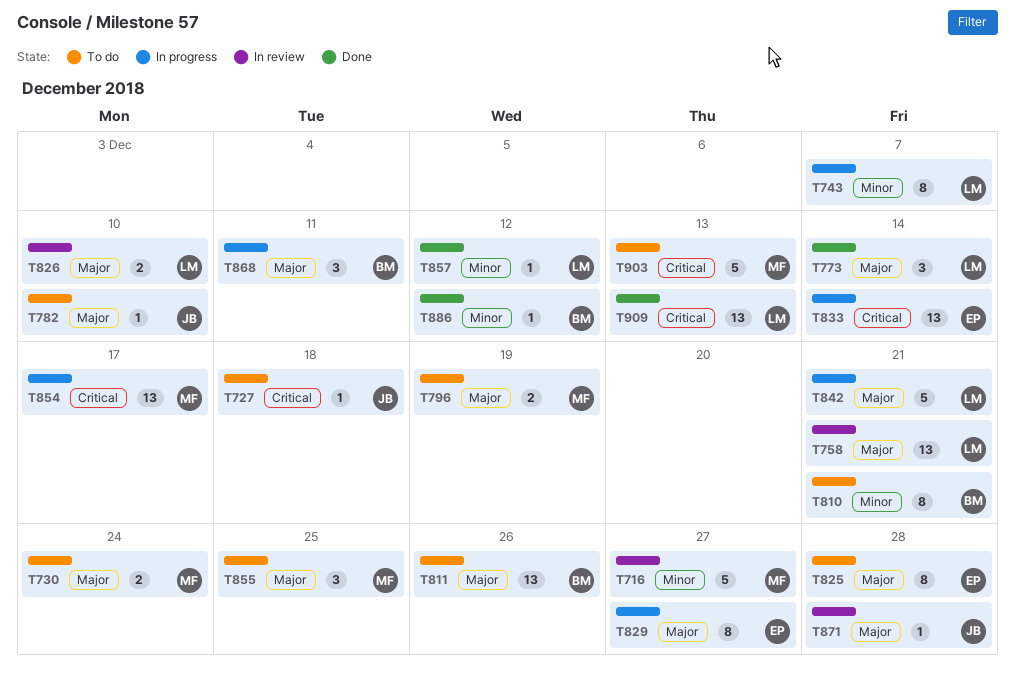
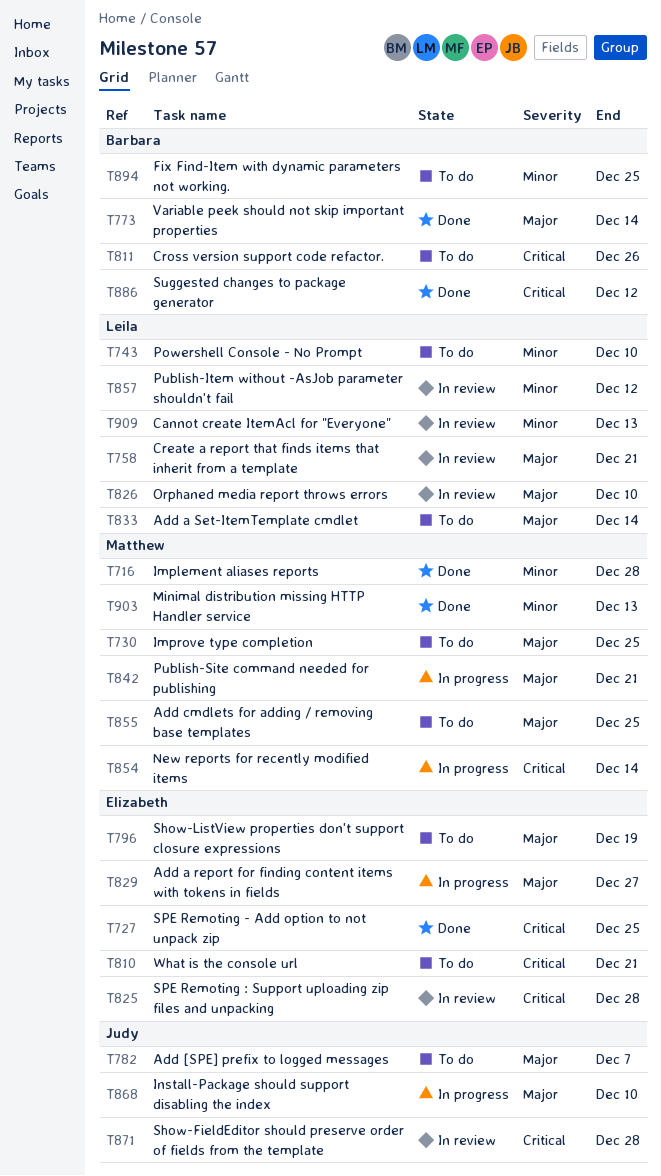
T716, status: In review -> Done
T716, due: Dec 27 -> Dec 28
T727, status: To do -> Done
T727, owner: Judy -> Elizabeth
T727, due: Dec 18 -> Dec 25
T730, due: Dec 24 -> Dec 25
T743, status: In progress -> To do
T743, due: Dec 7 -> Dec 10
T773, owner: Leila -> Barbara
T782, due: Dec 10 -> Dec 7
T796, owner: Matthew -> Elizabeth
T810, owner: Barbara -> Elizabeth
T810, priority: Minor -> Critical
T811, priority: Major -> Critical
T825, status: To do -> In review
T825, priority: Major -> Critical
T833, status: In progress -> To do
T833, owner: Elizabeth -> Leila
T833, priority: Critical -> Major
T842, owner: Leila -> Matthew
T854, due: Dec 17 -> Dec 14
T857, status: Done -> In review
T868, owner: Barbara -> Judy
T868, due: Dec 11 -> Dec 10
T871, priority: Major -> Critical
T886, priority: Minor -> Critical
T894: none -> present
T903, status: To do -> Done
T903, priority: Critical -> Minor
T909, status: Done -> In review
T909, priority: Critical -> Minor

